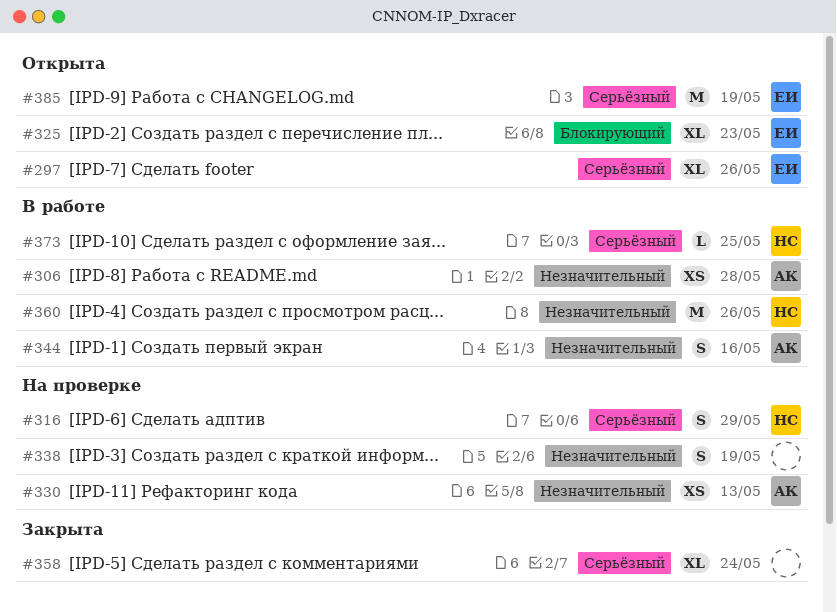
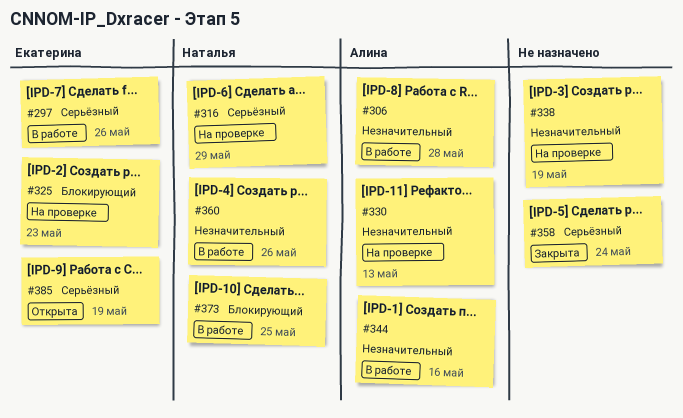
#297, status: Открыта -> В работе
#325, status: Открыта -> На проверке
#373, priority: Серьёзный -> Блокирующий

